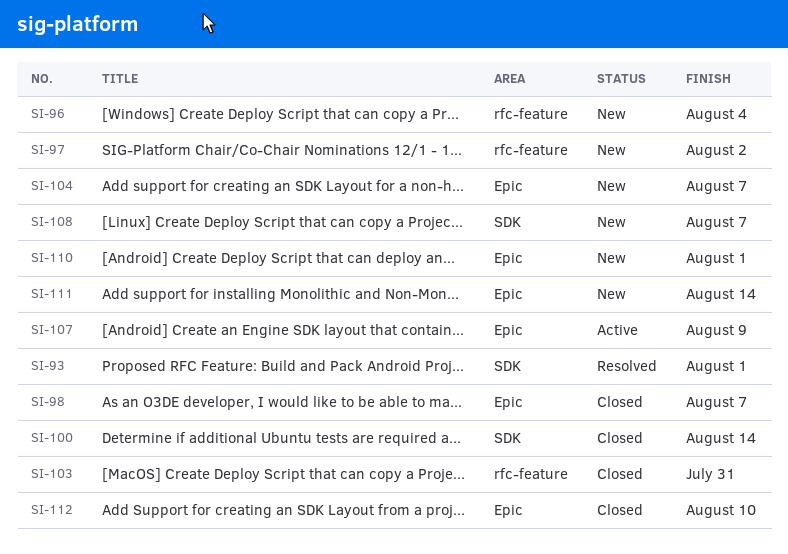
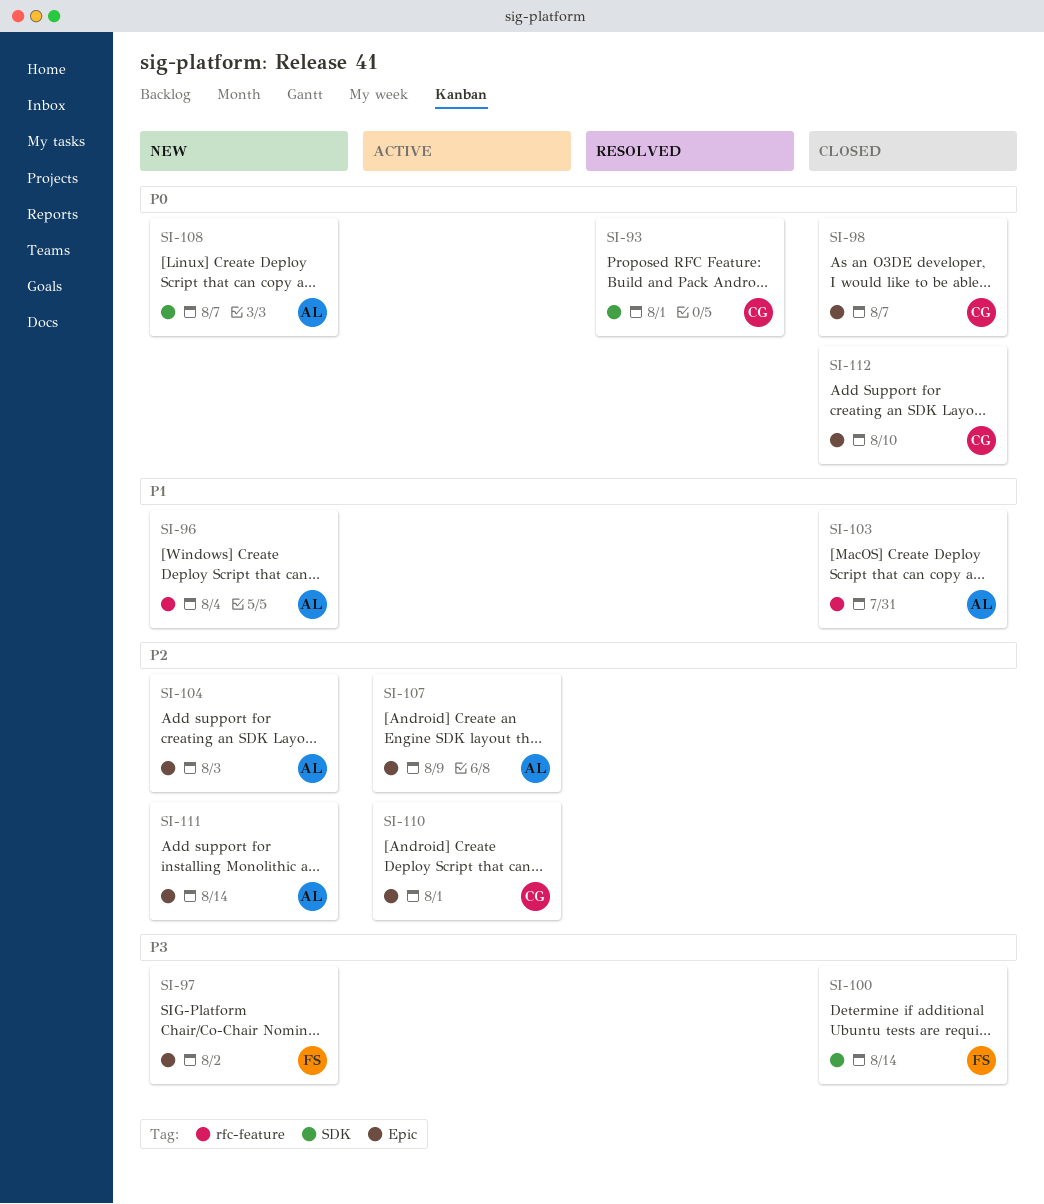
SI-97, label: rfc-feature -> Epic
SI-104, due: Aug 7 -> Aug 3
SI-110, status: New -> Active

